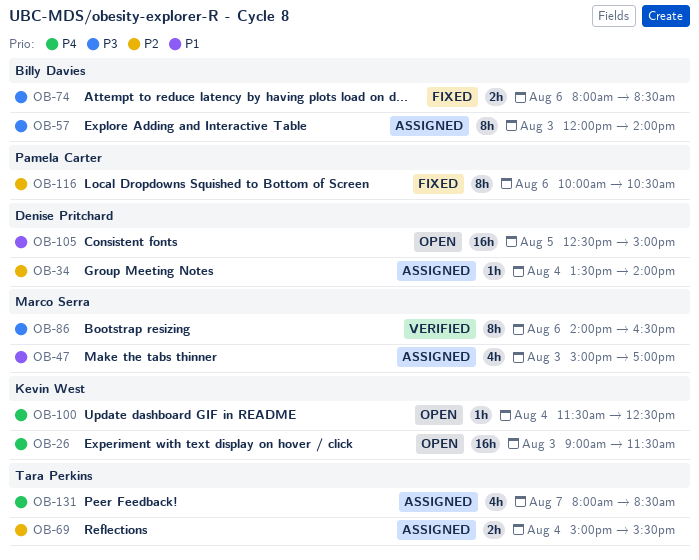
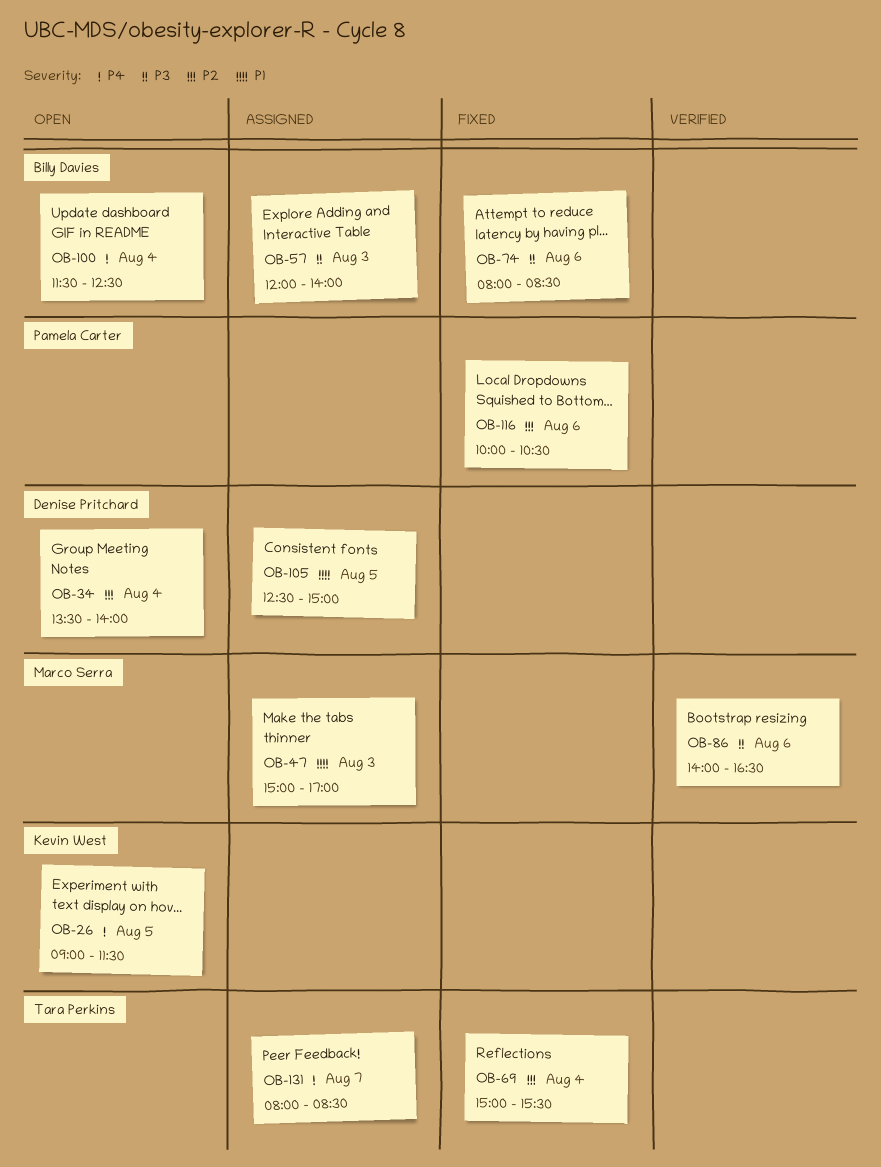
OB-26, day: Aug 3 -> Aug 5
OB-34, status: Assigned -> Open
OB-69, status: Assigned -> Fixed
OB-100, owner: Kevin West -> Billy Davies
OB-105, status: Open -> Assigned

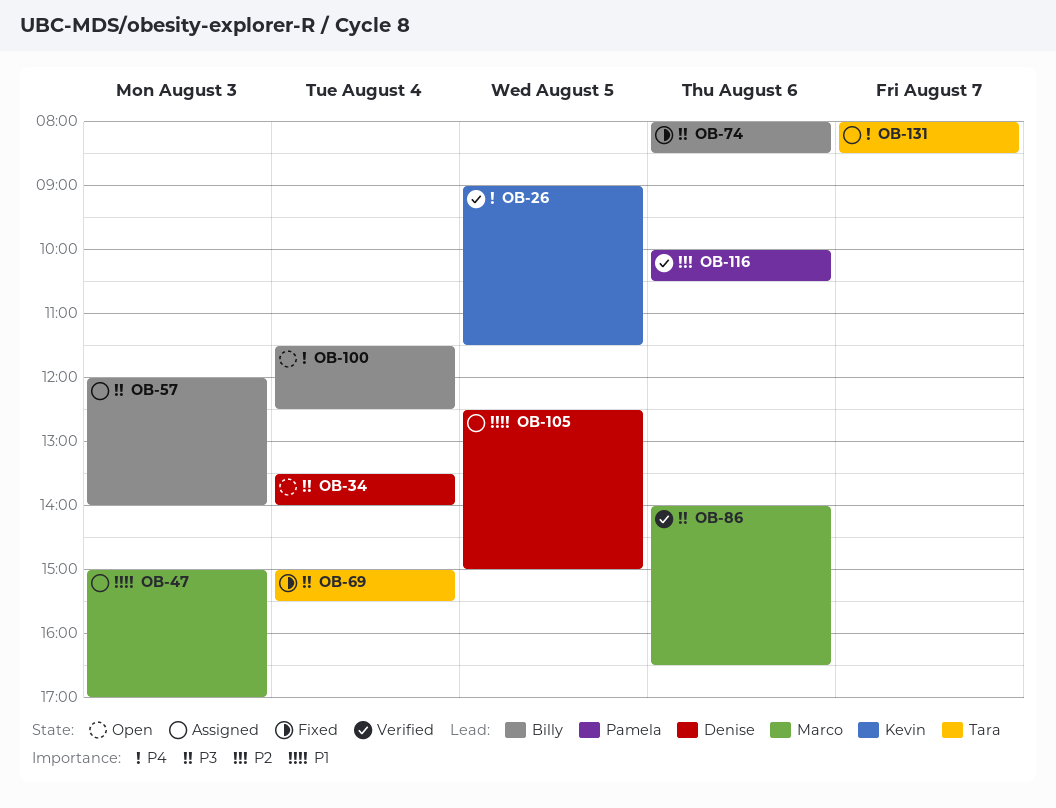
OB-26, status: Open -> Verified
OB-34, priority: P2 -> P3
OB-69, priority: P2 -> P3
OB-116, status: Fixed -> Verified

